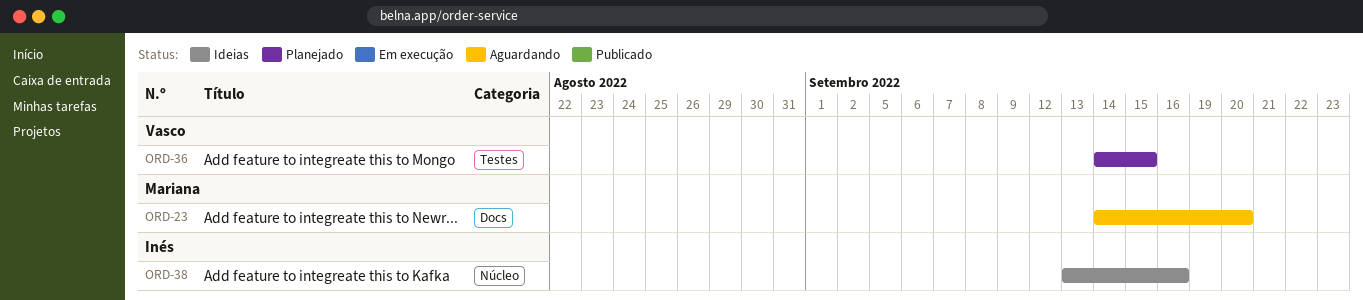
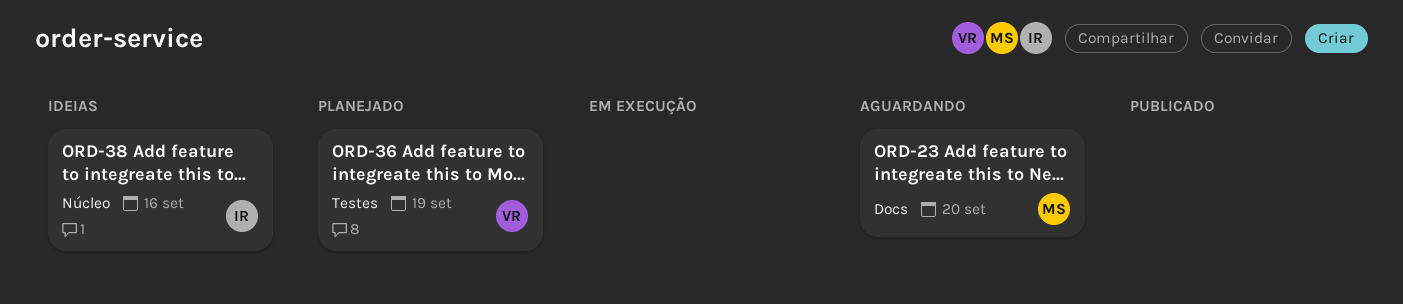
ORD-36, due: Sep 15 -> Sep 19

